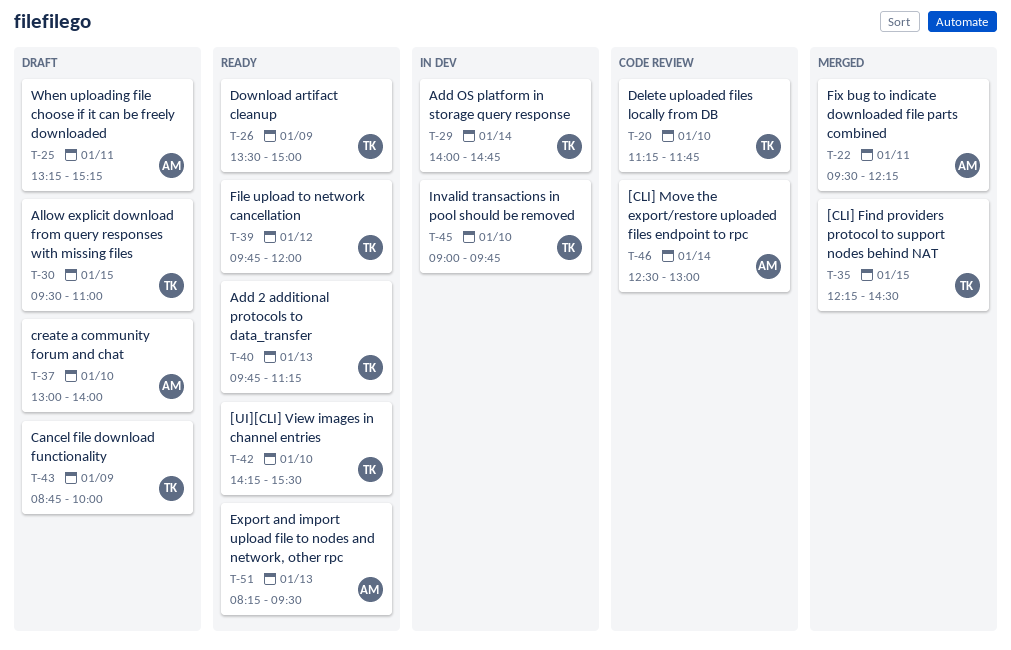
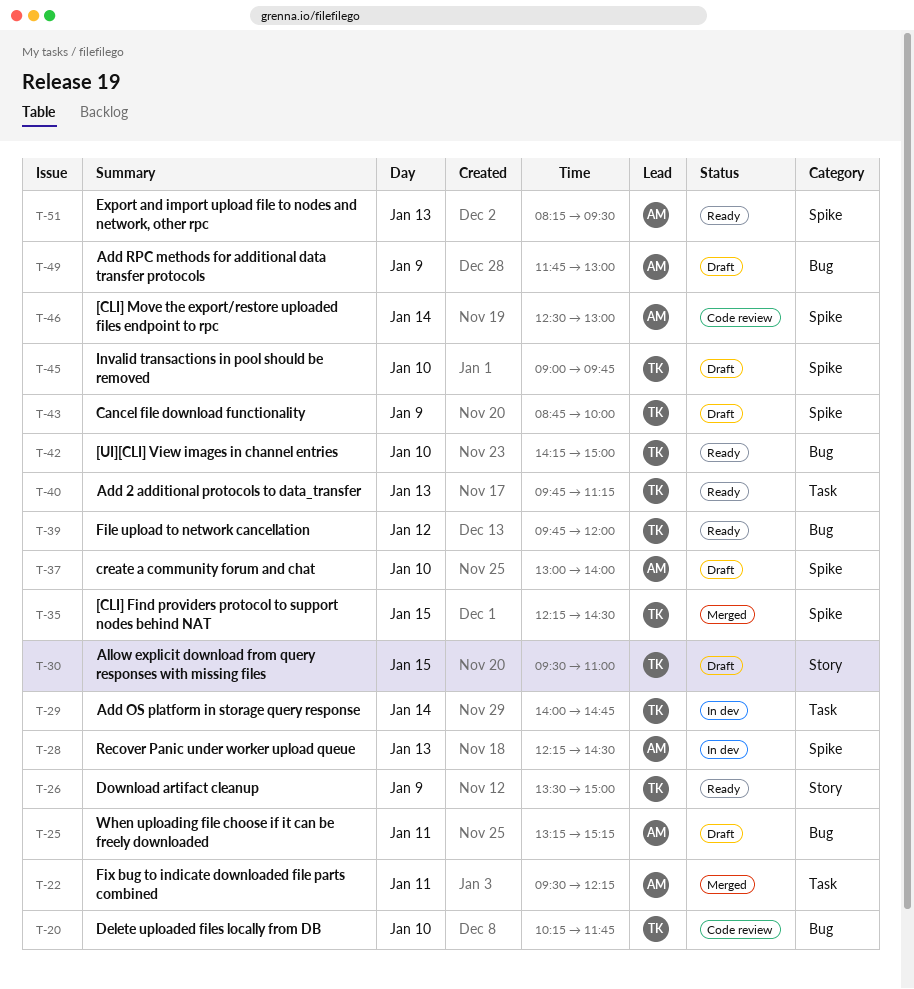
T-20, begins: 11:15 -> 10:15
T-28: none -> present
T-42, ends: 15:30 -> 15:00
T-45, status: In dev -> Draft
T-49: none -> present

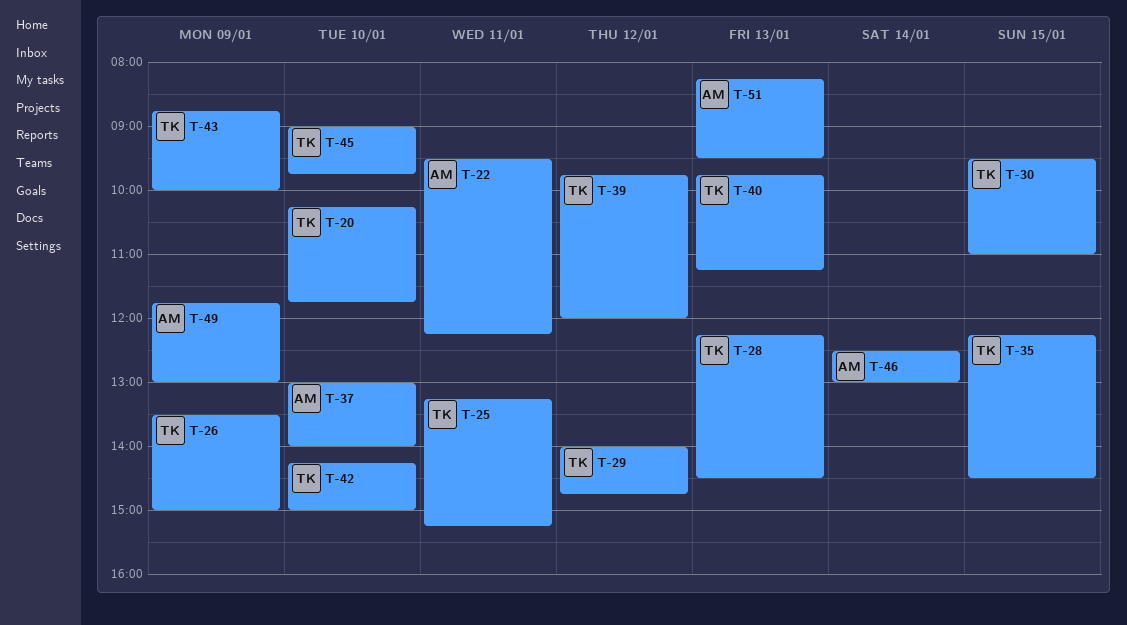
T-25, owner: AM -> TK
T-28, owner: AM -> TK
T-29, day: Jan 14 -> Jan 12

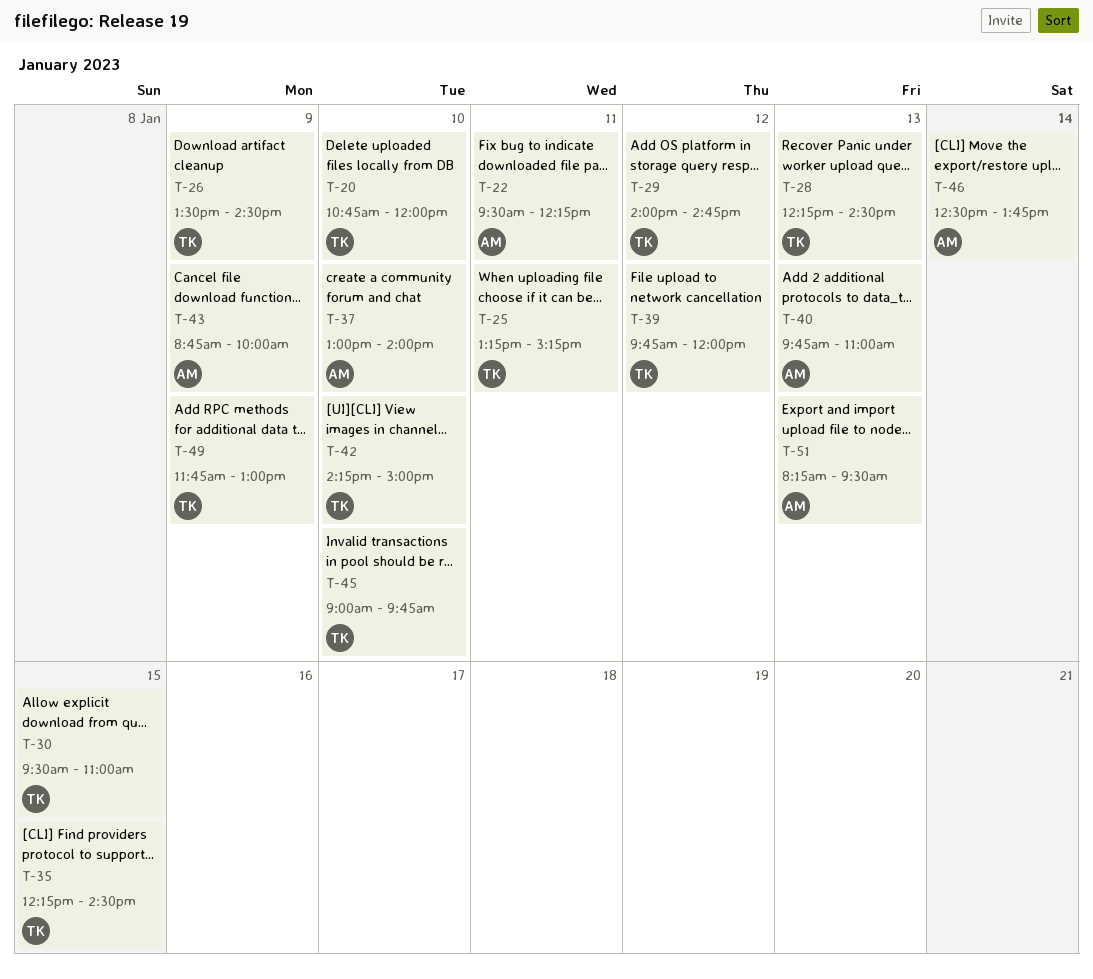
T-20, begins: 10:15 -> 10:45
T-20, ends: 11:45 -> 12:00
T-26, ends: 15:00 -> 14:30
T-40, owner: TK -> AM
T-40, ends: 11:15 -> 11:00
T-43, owner: TK -> AM
T-46, ends: 13:00 -> 13:45
T-49, owner: AM -> TK

